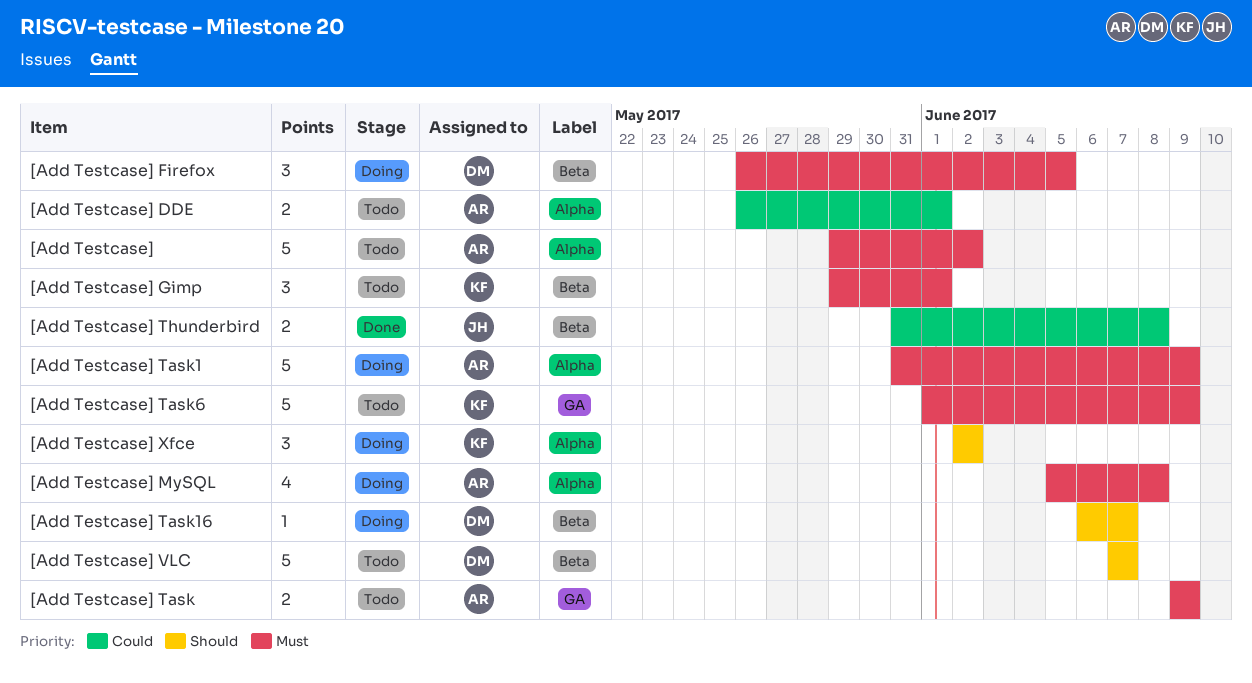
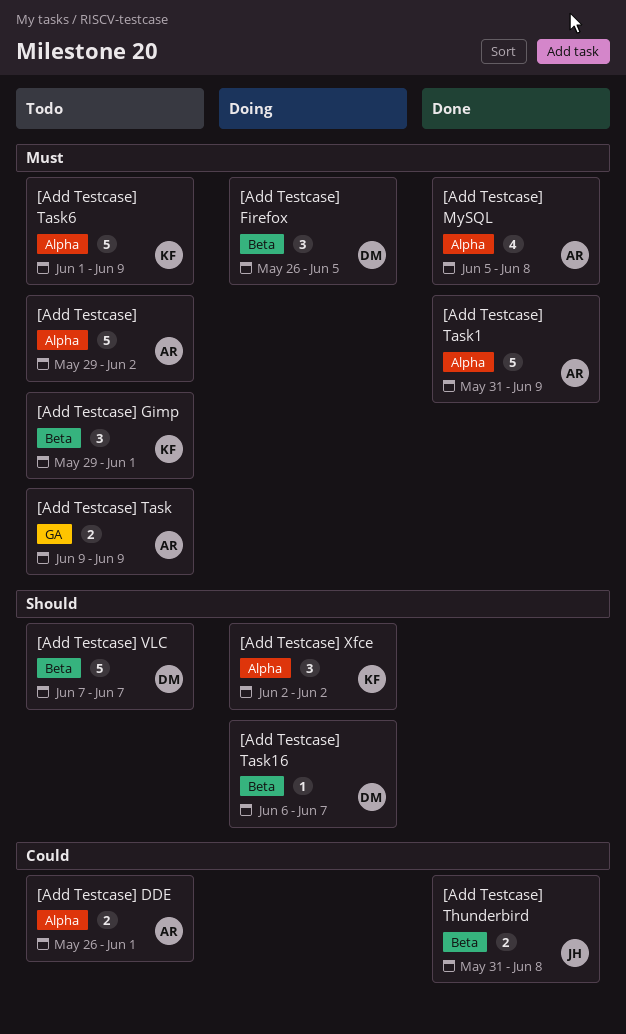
[Add Testcase] MySQL, status: Doing -> Done
[Add Testcase] Task1, status: Doing -> Done
[Add Testcase] Task6, label: GA -> Alpha

